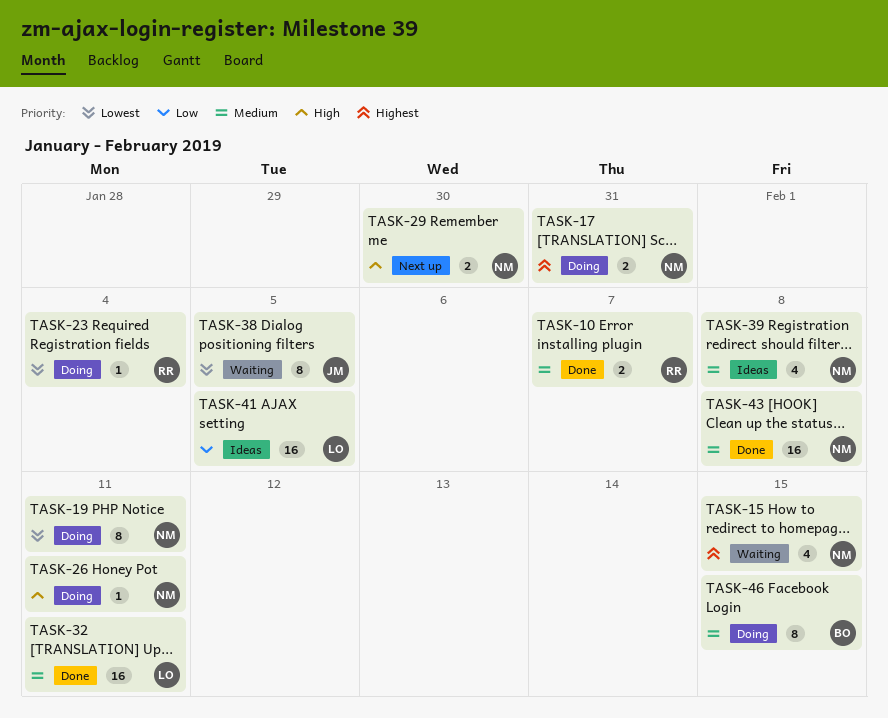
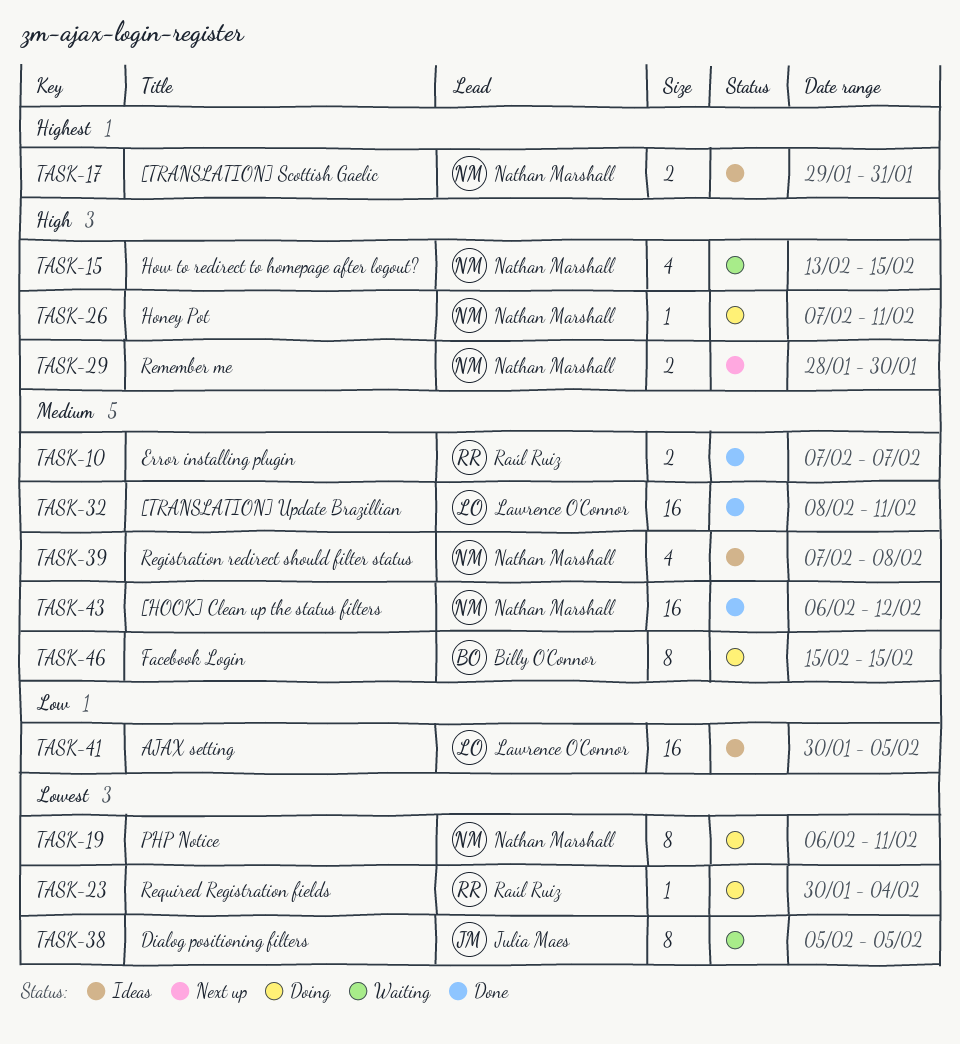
TASK-15, priority: Highest -> High
TASK-17, status: Doing -> Ideas
TASK-43, due: Feb 8 -> Feb 12

